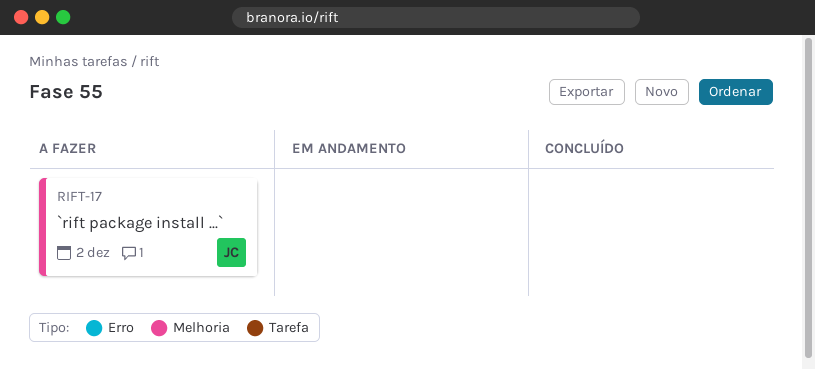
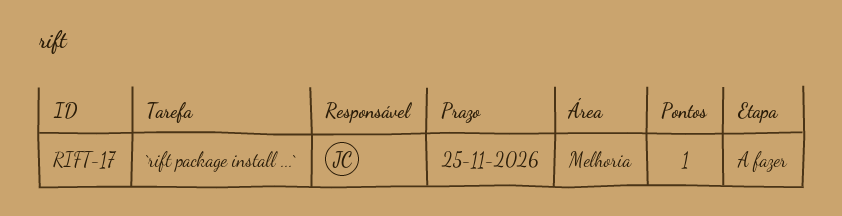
RIFT-17, due: Dec 2 -> Nov 25

